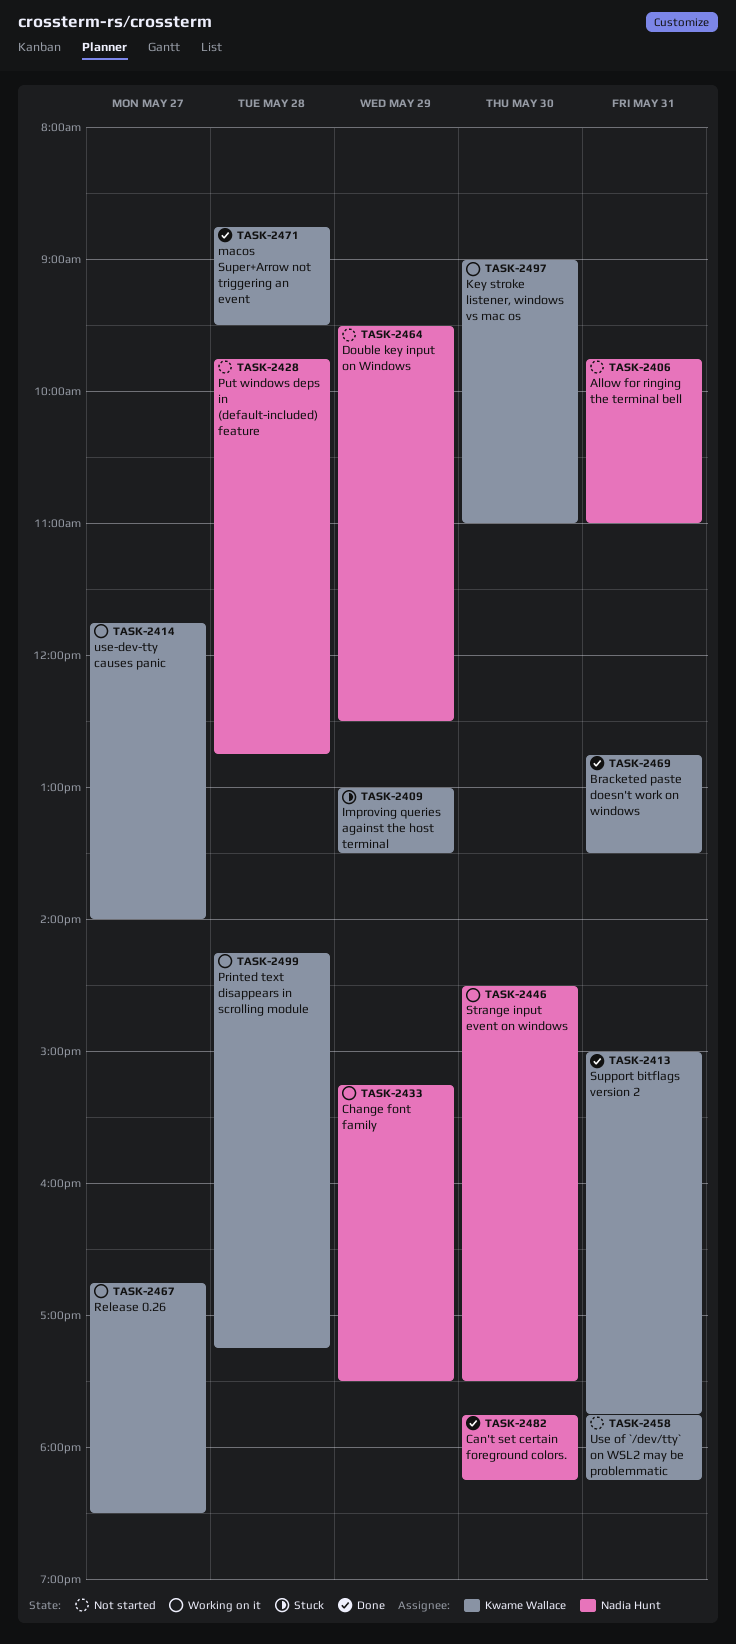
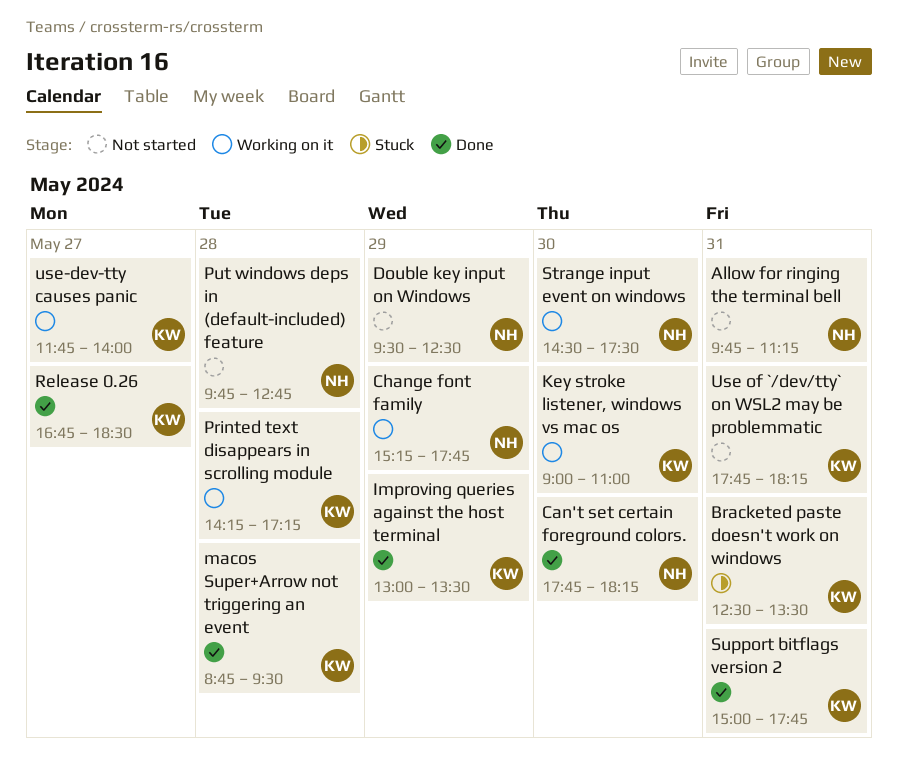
Allow for ringing the terminal bell, ends: 11:00 -> 11:15
Bracketed paste doesn't work on windows, status: Done -> Stuck
Bracketed paste doesn't work on windows, begins: 12:45 -> 12:30
Change font family, ends: 17:30 -> 17:45
Improving queries against the host terminal, status: Stuck -> Done
Release 0.26, status: Working on it -> Done

